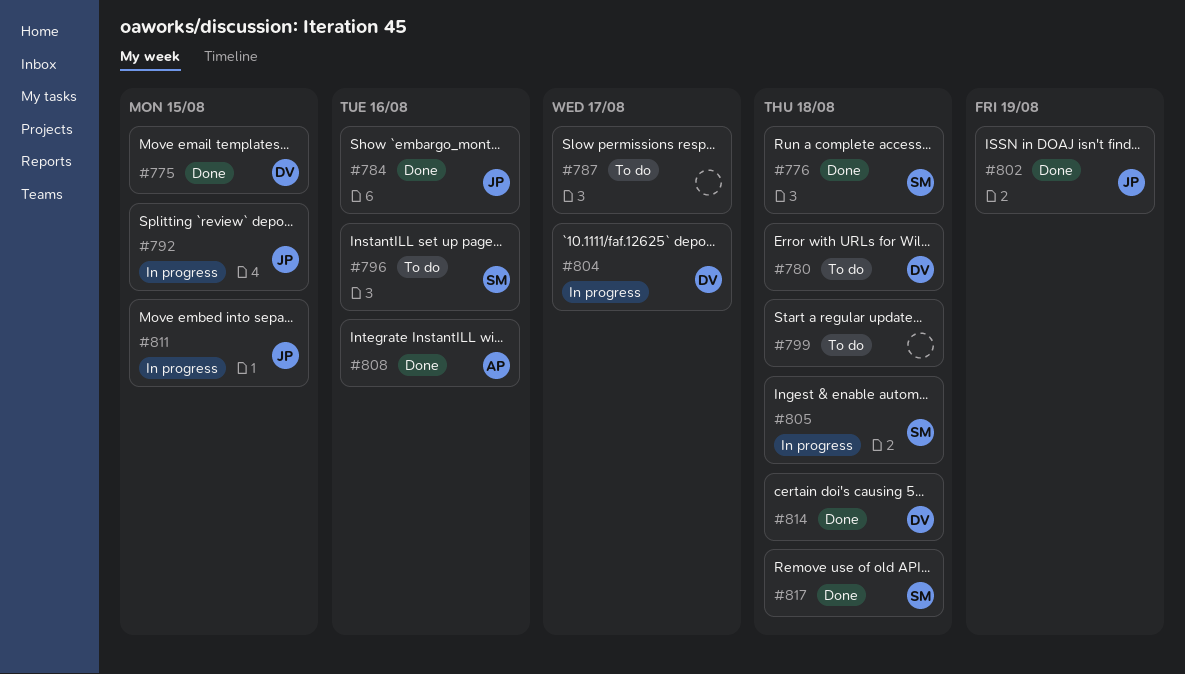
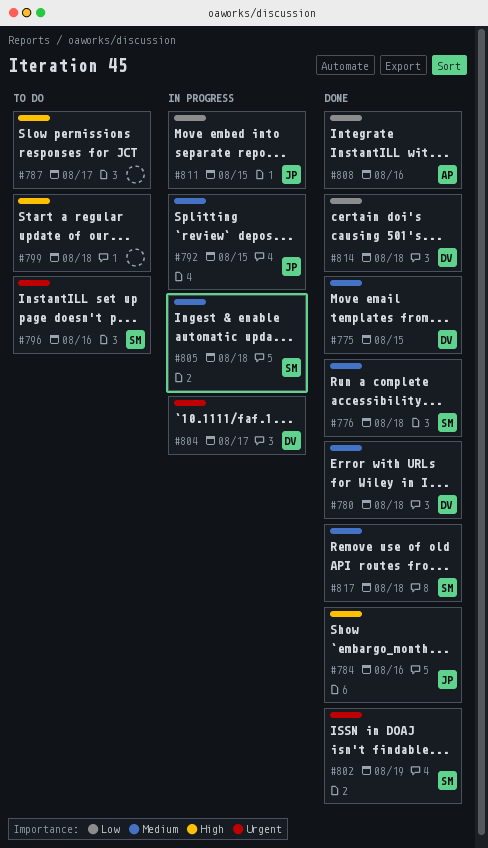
#780, status: To do -> Done
#802, owner: JP -> SM

